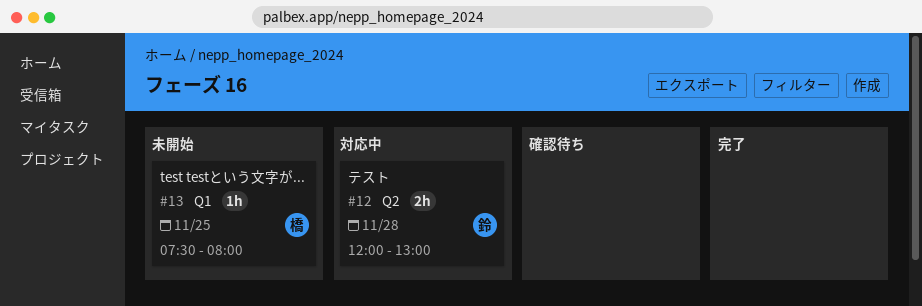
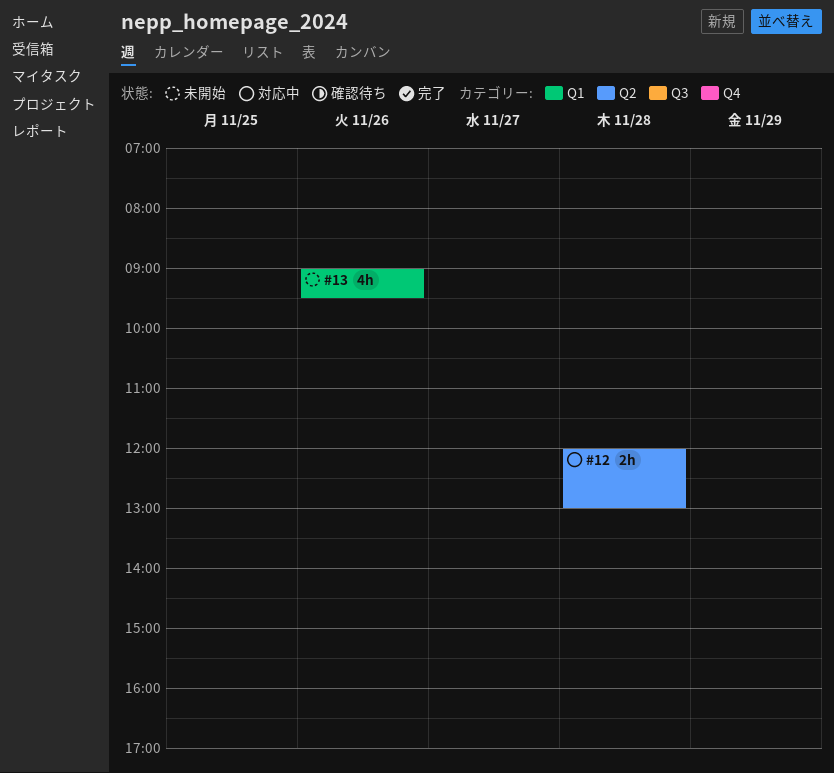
#13, estimate: 1h -> 4h
#13, day: Nov 25 -> Nov 26
#13, begins: 07:30 -> 09:00
#13, ends: 08:00 -> 09:30

